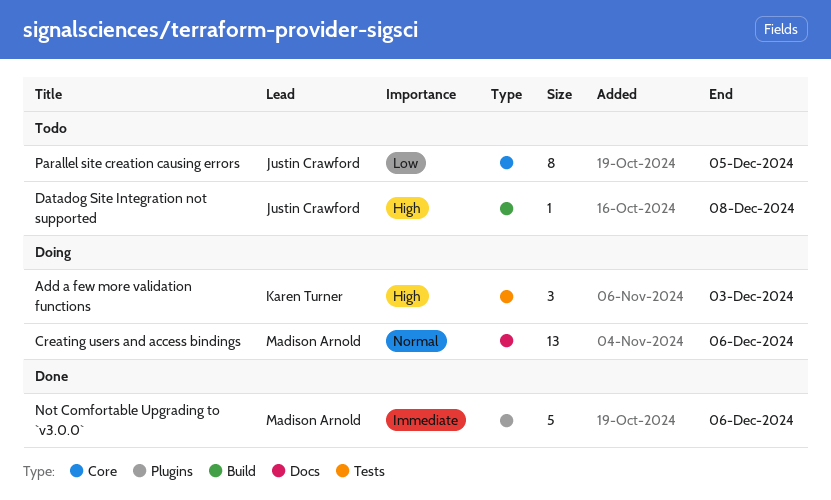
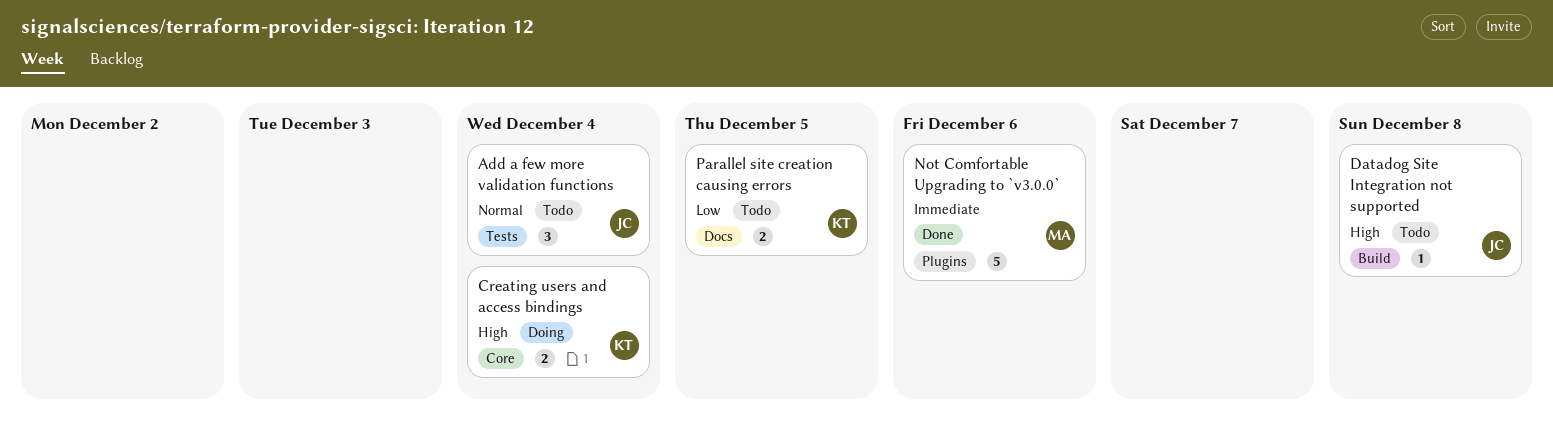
Add a few more validation functions, status: Doing -> Todo
Add a few more validation functions, owner: Karen Turner -> Justin Crawford
Add a few more validation functions, priority: High -> Normal
Add a few more validation functions, due: Dec 3 -> Dec 4
Creating users and access bindings, owner: Madison Arnold -> Karen Turner
Creating users and access bindings, priority: Normal -> High
Creating users and access bindings, label: Docs -> Core
Creating users and access bindings, estimate: 13 -> 2
Creating users and access bindings, due: Dec 6 -> Dec 4
Parallel site creation causing errors, owner: Justin Crawford -> Karen Turner
Parallel site creation causing errors, label: Core -> Docs
Parallel site creation causing errors, estimate: 8 -> 2

